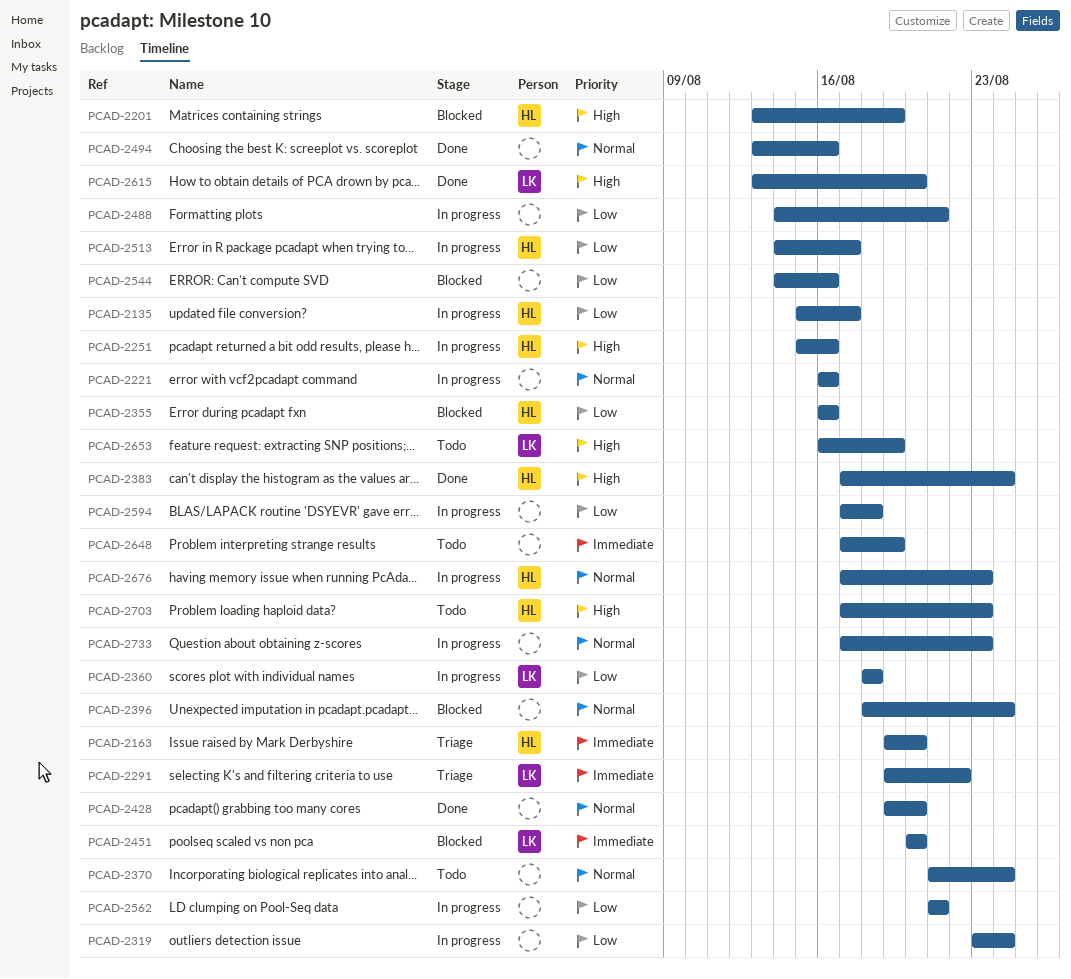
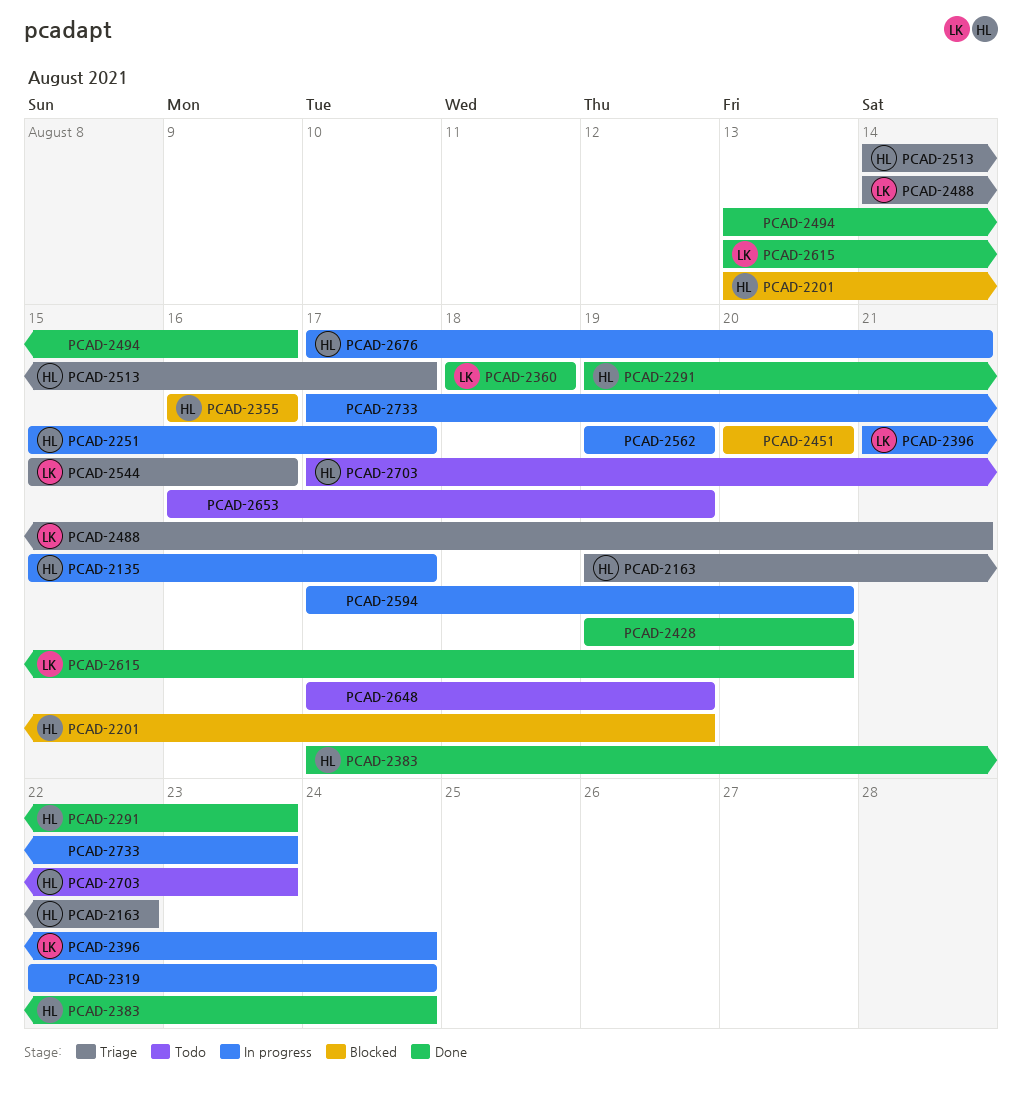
PCAD-2163, due: Aug 20 -> Aug 22
PCAD-2221: present -> none
PCAD-2251, due: Aug 16 -> Aug 17
PCAD-2291, status: Triage -> Done
PCAD-2291, owner: LK -> HL
PCAD-2291, due: Aug 22 -> Aug 23
PCAD-2319, start: Aug 23 -> Aug 22
PCAD-2360, status: In progress -> Done
PCAD-2370: present -> none
PCAD-2396, status: Blocked -> In progress
PCAD-2396, owner: none -> LK
PCAD-2396, start: Aug 18 -> Aug 21
PCAD-2451, owner: LK -> none
PCAD-2488, status: In progress -> Triage
PCAD-2488, owner: none -> LK
PCAD-2513, status: In progress -> Triage
PCAD-2544, status: Blocked -> Triage
PCAD-2544, owner: none -> LK
PCAD-2544, start: Aug 14 -> Aug 15
PCAD-2562, start: Aug 21 -> Aug 19
PCAD-2562, due: Aug 21 -> Aug 19
PCAD-2594, due: Aug 18 -> Aug 20
PCAD-2653, owner: LK -> none
PCAD-2676, due: Aug 23 -> Aug 21

